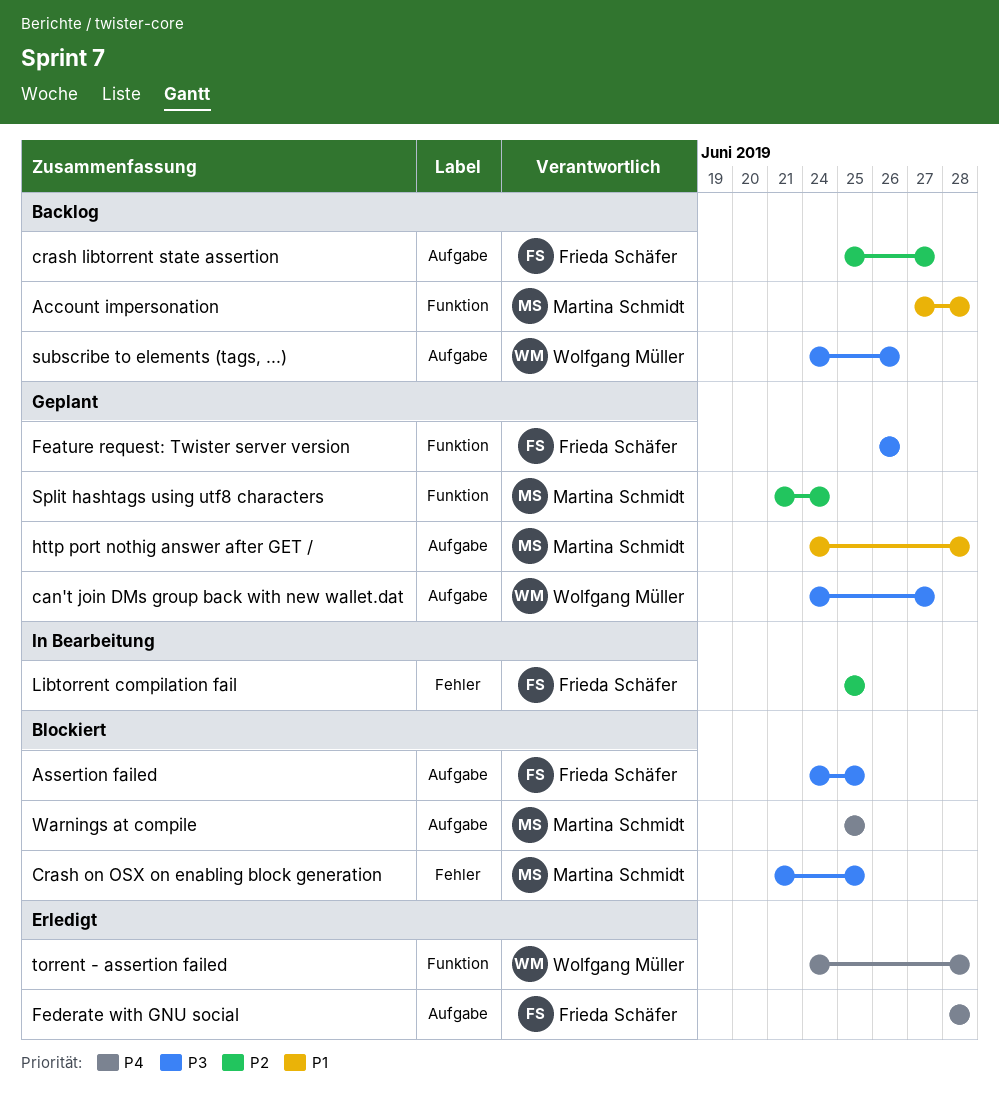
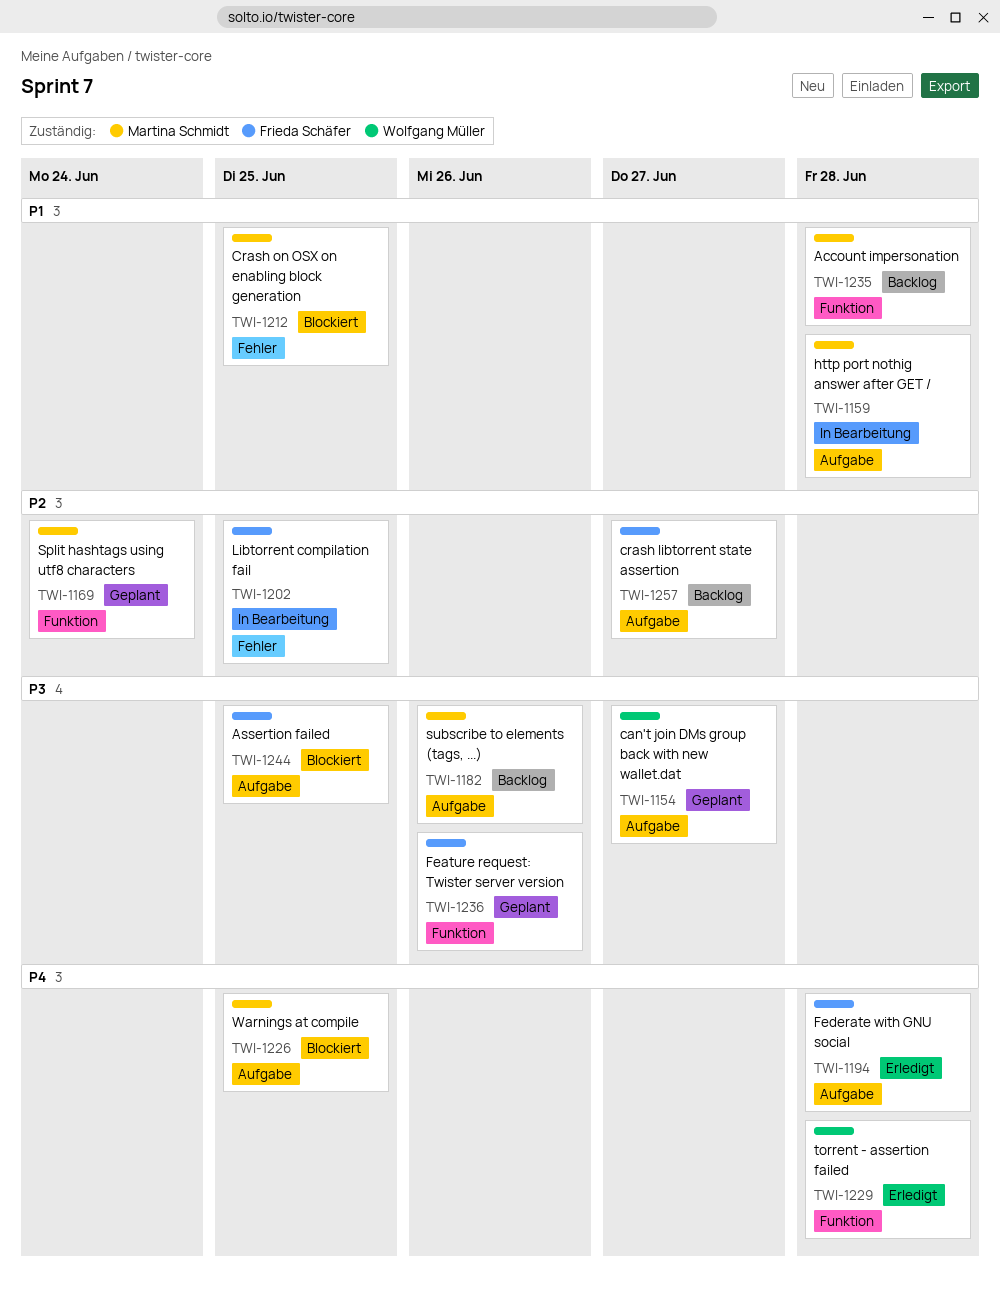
Crash on OSX on enabling block generation, priority: P3 -> P1
http port nothig answer after GET /, status: Geplant -> In Bearbeitung
subscribe to elements (tags, ...), owner: Wolfgang Müller -> Martina Schmidt

